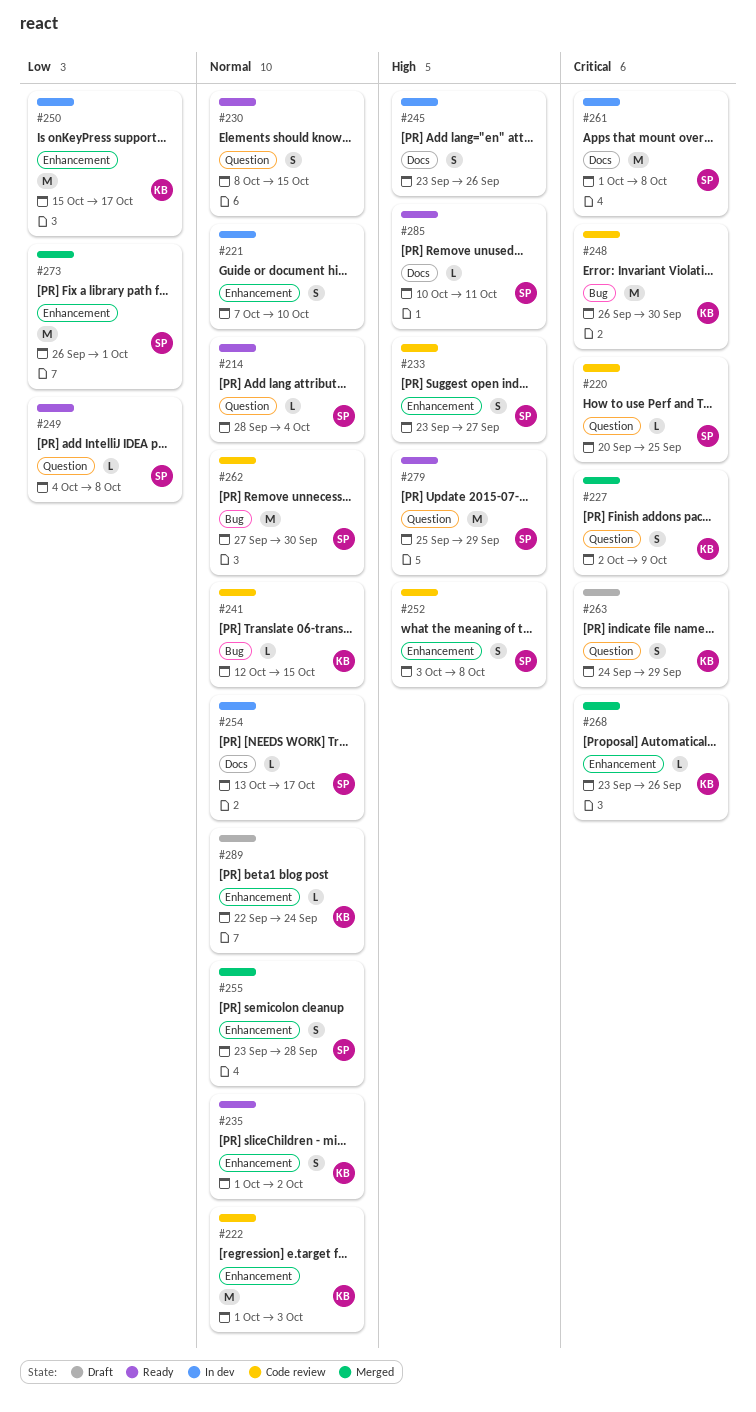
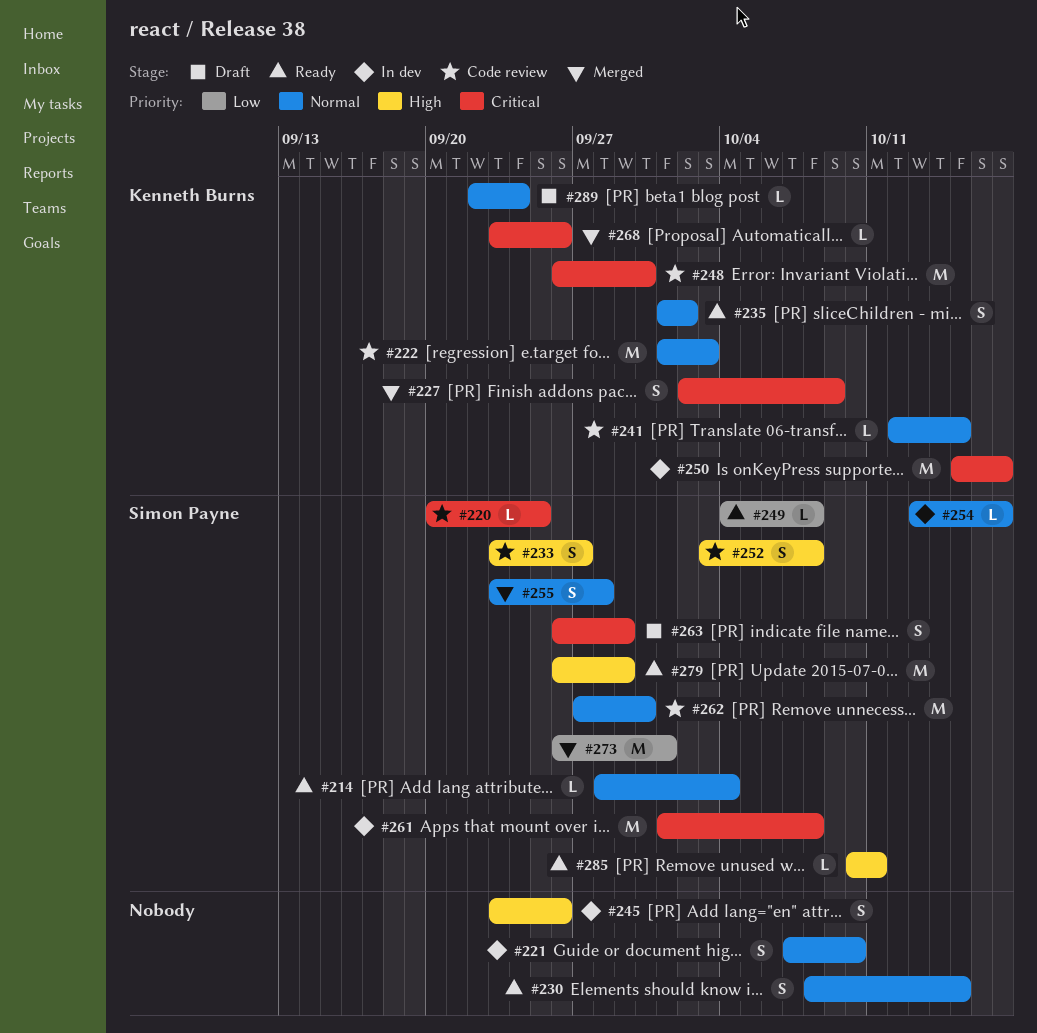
#250, priority: Low -> Critical
#263, owner: Kenneth Burns -> Simon Payne
#263, start: Sep 24 -> Sep 26
#279, start: Sep 25 -> Sep 26

